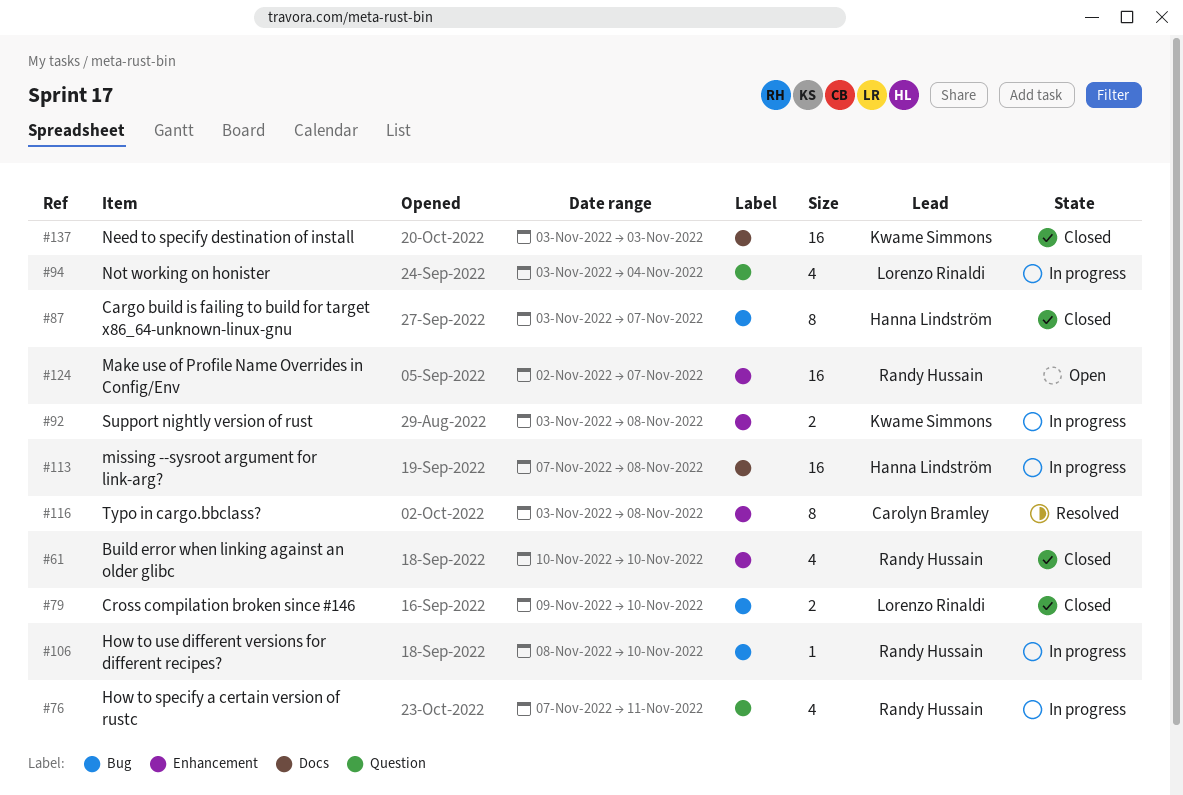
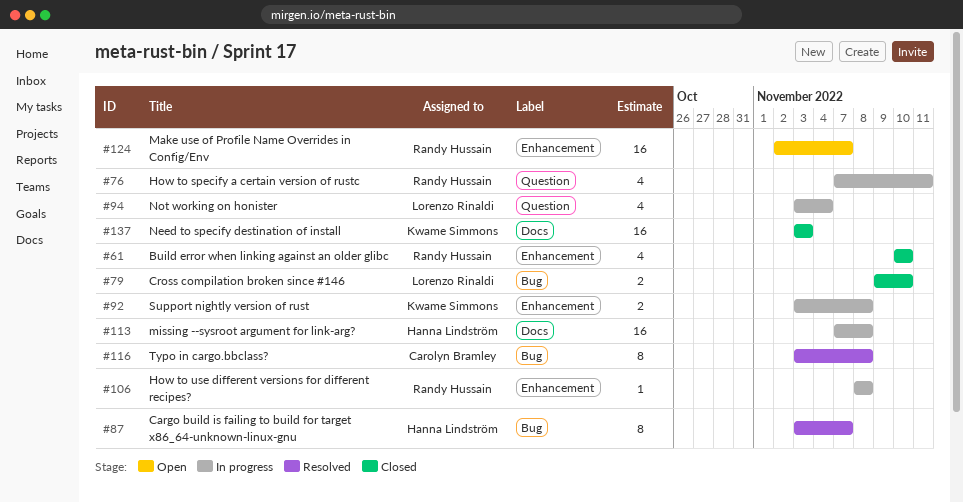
#87, status: Closed -> Resolved
#106, label: Bug -> Enhancement
#106, due: Nov 10 -> Nov 8
#116, label: Enhancement -> Bug

